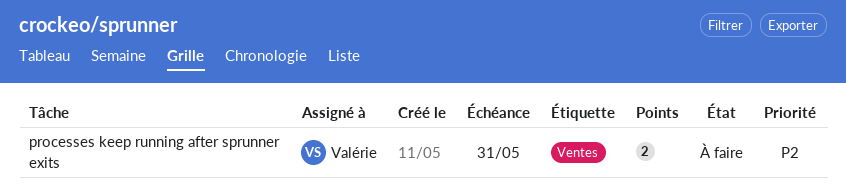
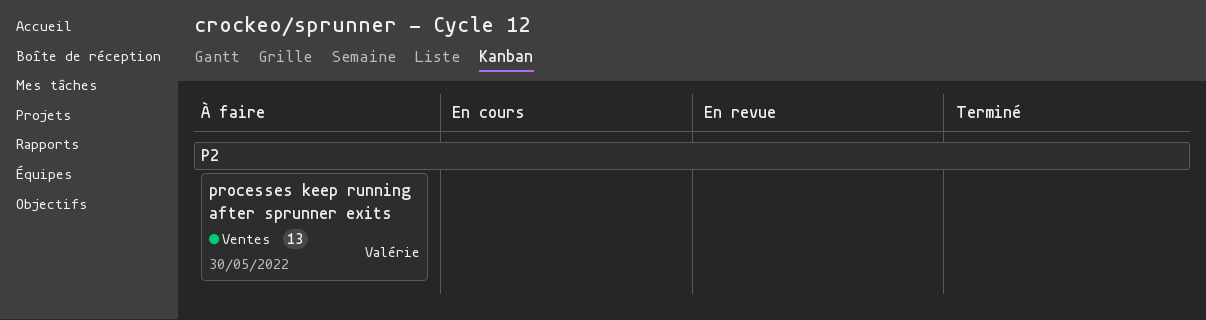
processes keep running after sprunner exits, estimate: 2 -> 13
processes keep running after sprunner exits, due: May 31 -> May 30

